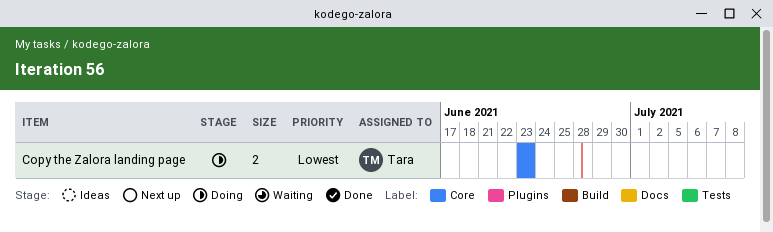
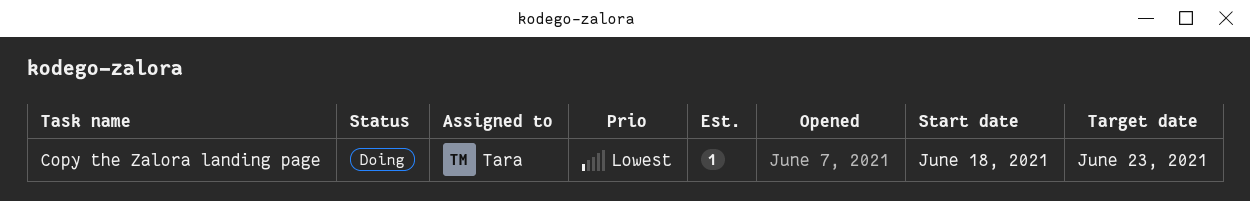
Copy the Zalora landing page, estimate: 2 -> 1
Copy the Zalora landing page, start: Jun 23 -> Jun 18

